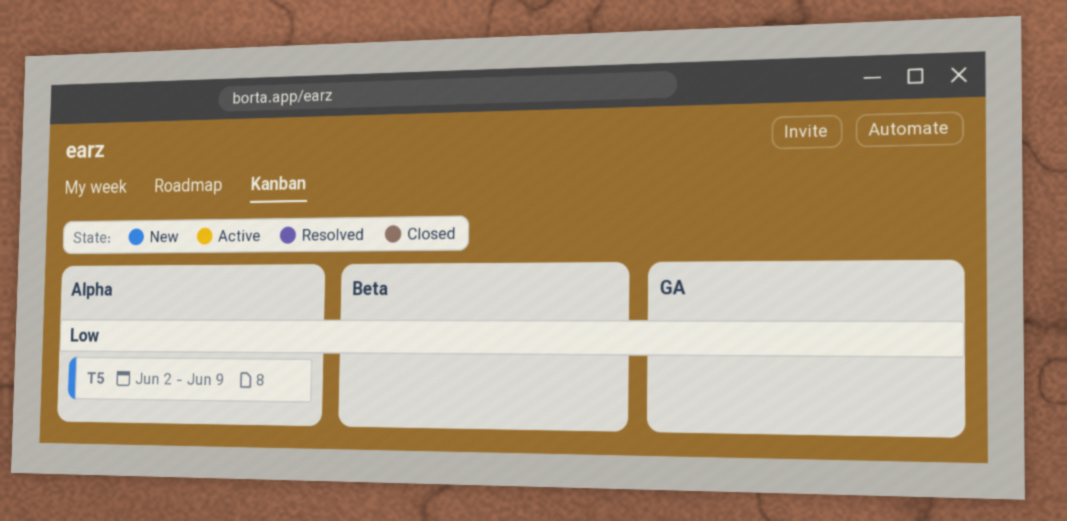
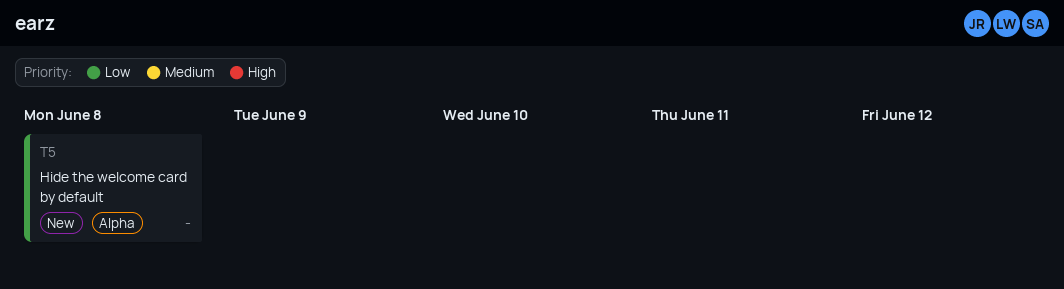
T5, due: Jun 9 -> Jun 8

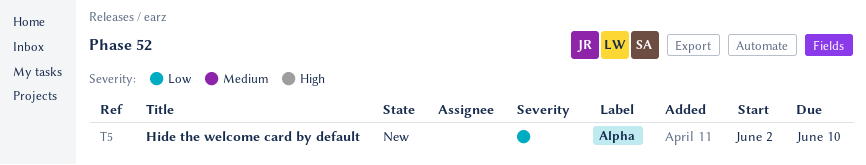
T5, due: Jun 8 -> Jun 10

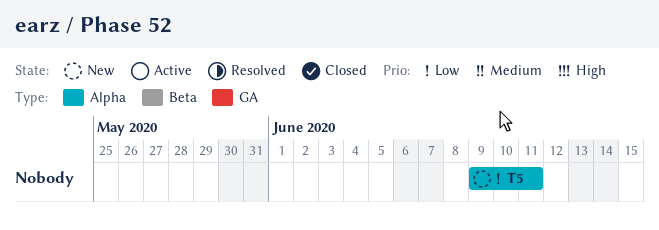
T5, start: Jun 2 -> Jun 9
T5, due: Jun 10 -> Jun 11

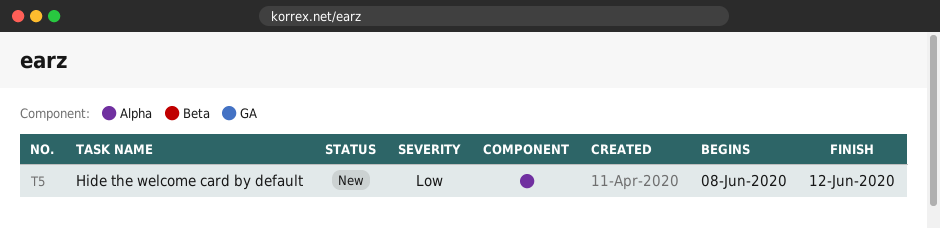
T5, start: Jun 9 -> Jun 8
T5, due: Jun 11 -> Jun 12

